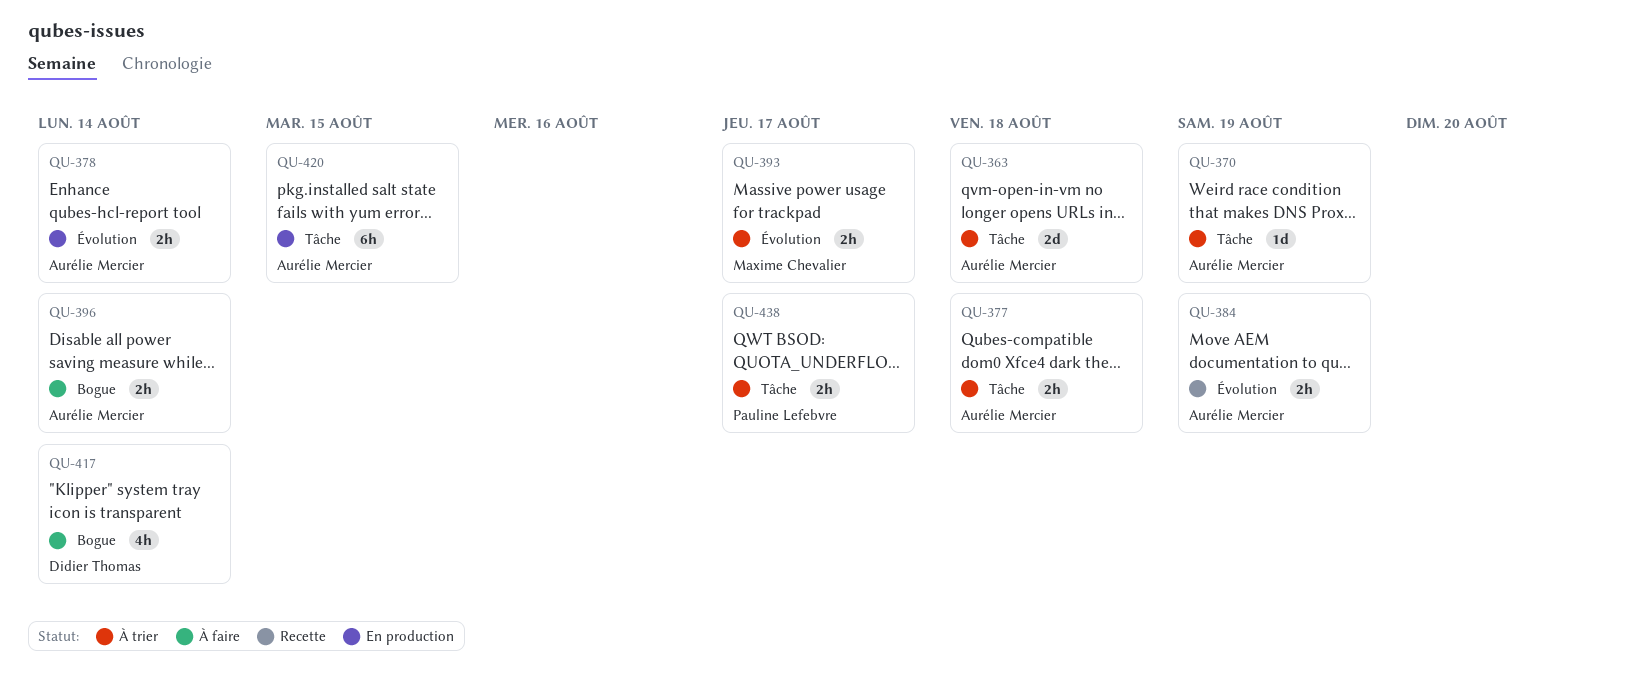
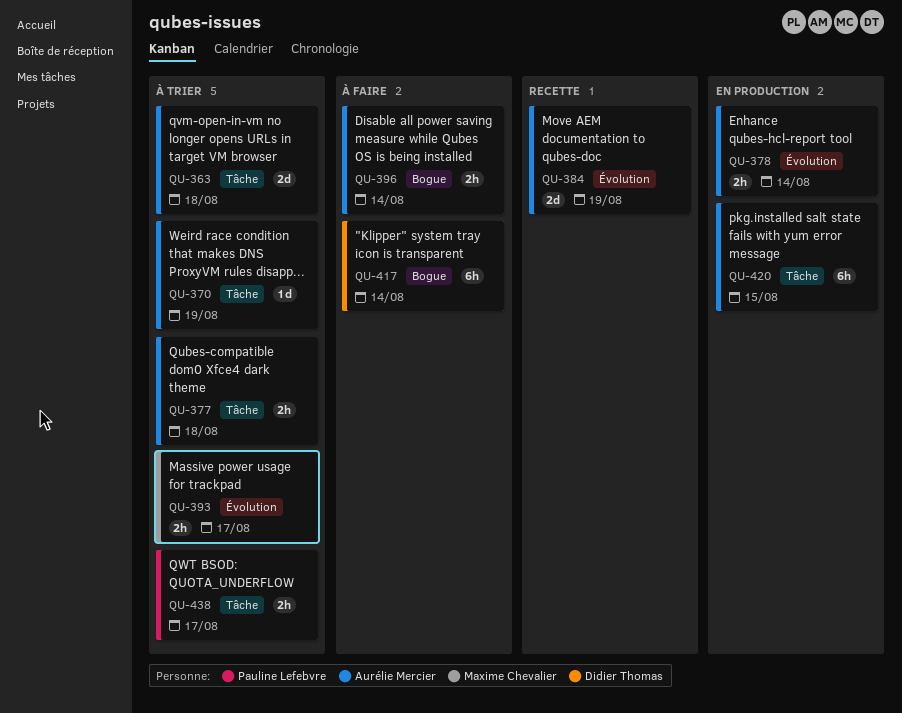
QU-384, estimate: 2h -> 2d
QU-417, estimate: 4h -> 6h

